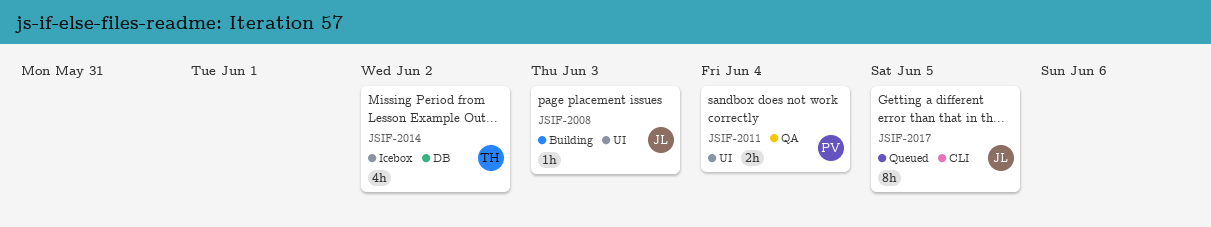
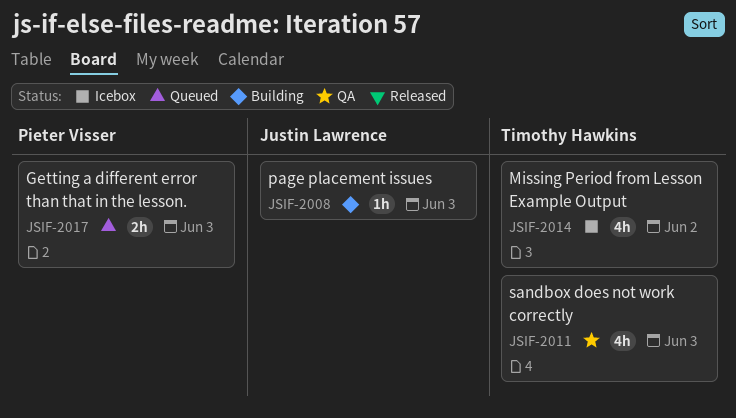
JSIF-2011, owner: Pieter Visser -> Timothy Hawkins
JSIF-2011, estimate: 2h -> 4h
JSIF-2011, due: Jun 4 -> Jun 3
JSIF-2017, owner: Justin Lawrence -> Pieter Visser
JSIF-2017, estimate: 8h -> 2h
JSIF-2017, due: Jun 5 -> Jun 3

